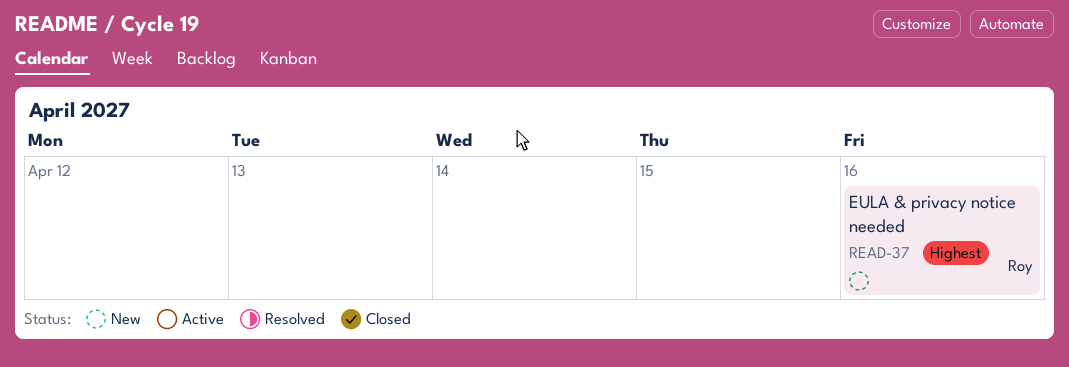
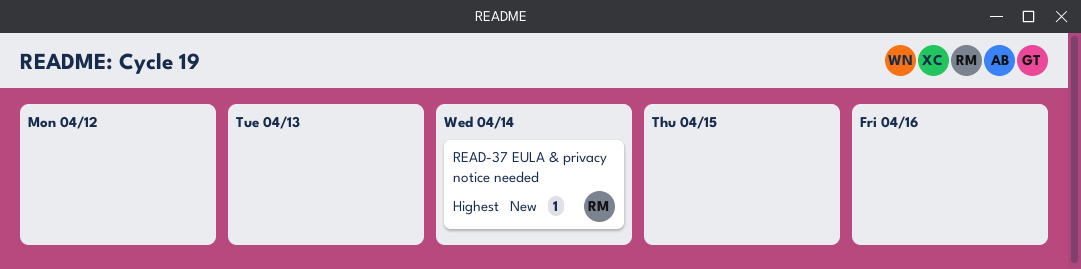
READ-37, due: Apr 16 -> Apr 14

